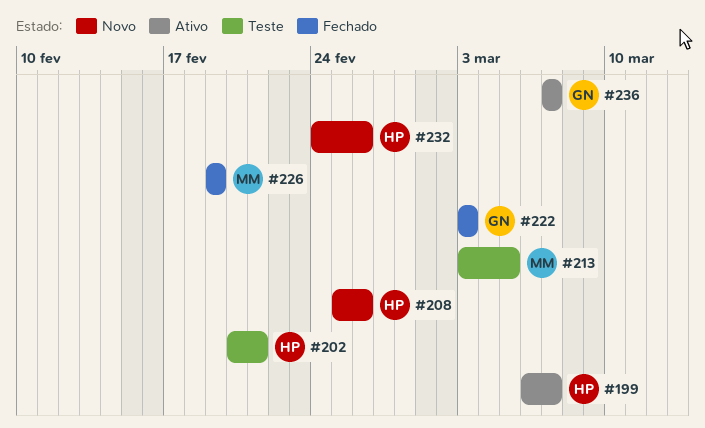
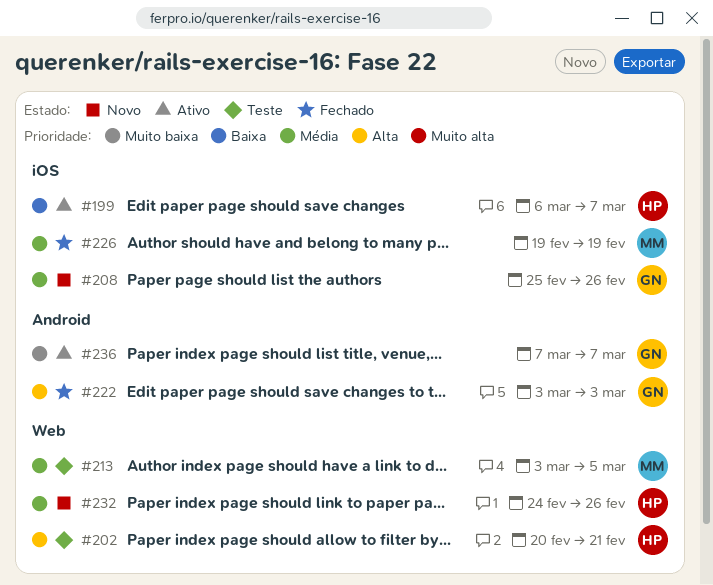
#208, owner: HP -> GN

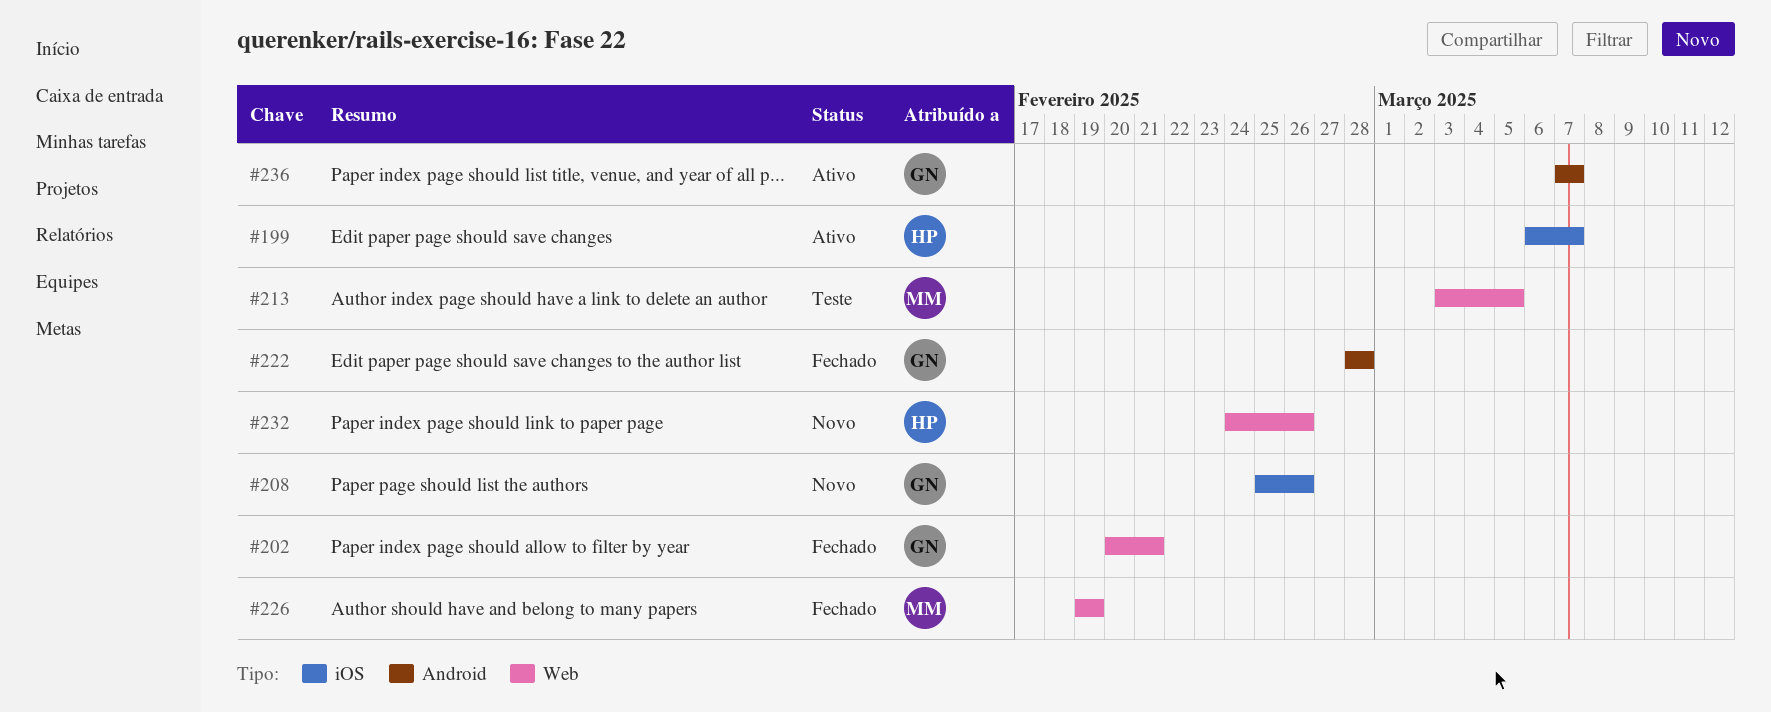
#202, status: Teste -> Fechado
#202, owner: HP -> GN
#222, start: Mar 3 -> Feb 28
#222, due: Mar 3 -> Feb 28
#226, label: iOS -> Web

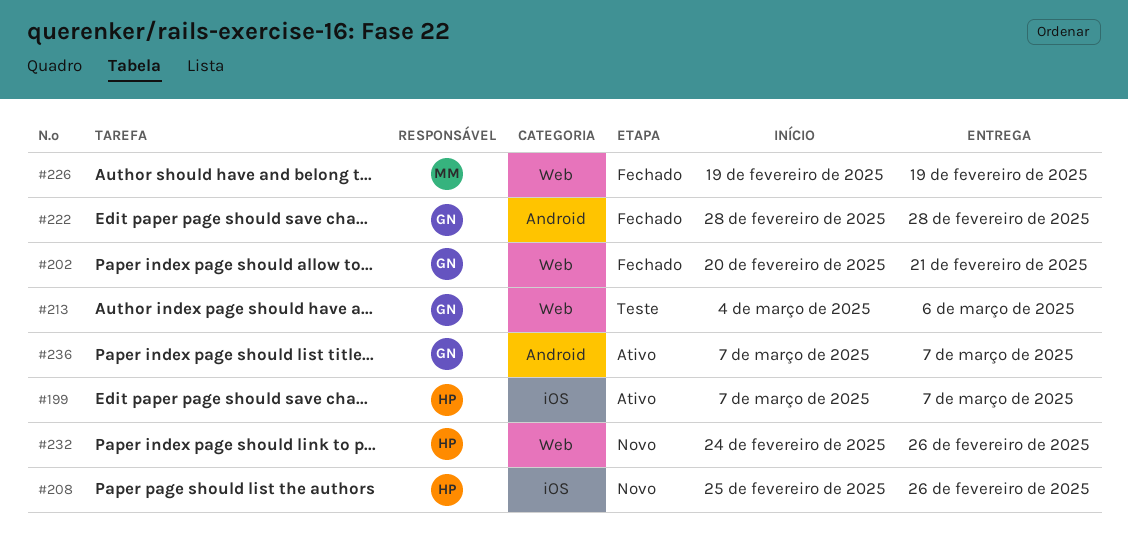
#199, start: Mar 6 -> Mar 7
#208, owner: GN -> HP
#213, owner: MM -> GN
#213, start: Mar 3 -> Mar 4
#213, due: Mar 5 -> Mar 6

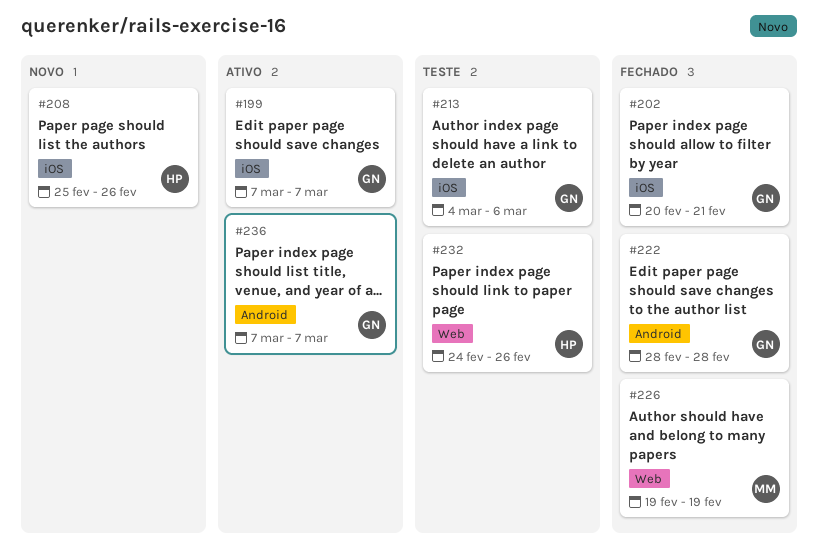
#199, owner: HP -> GN
#202, label: Web -> iOS
#213, label: Web -> iOS
#232, status: Novo -> Teste

